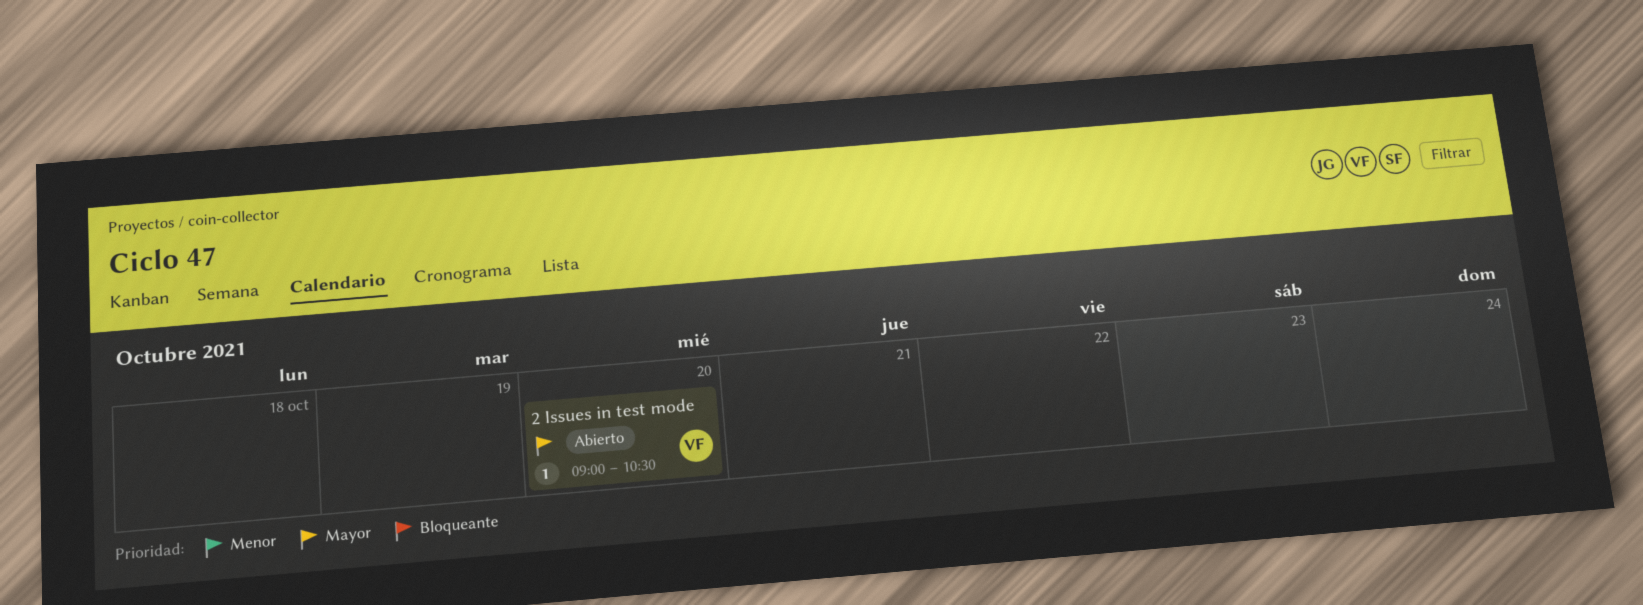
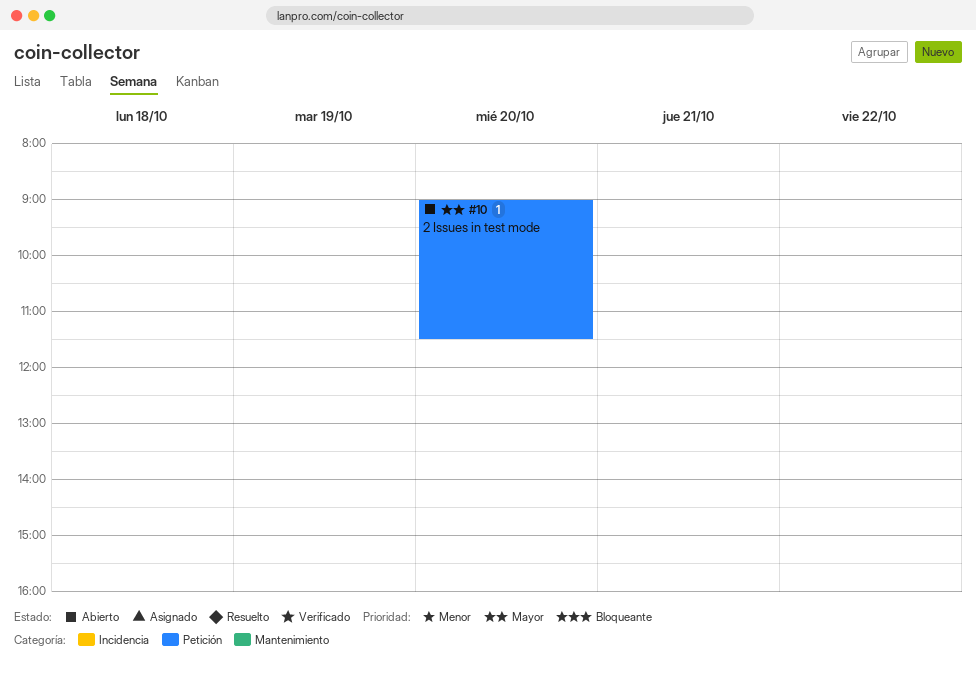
2 Issues in test mode, ends: 10:30 -> 11:30

